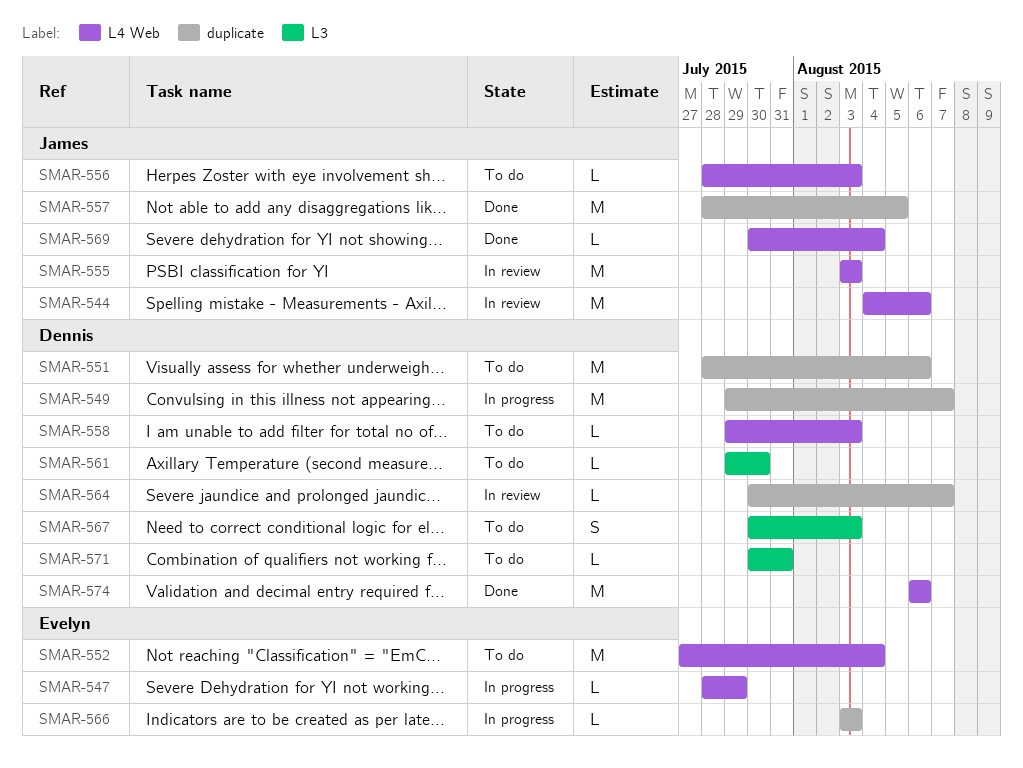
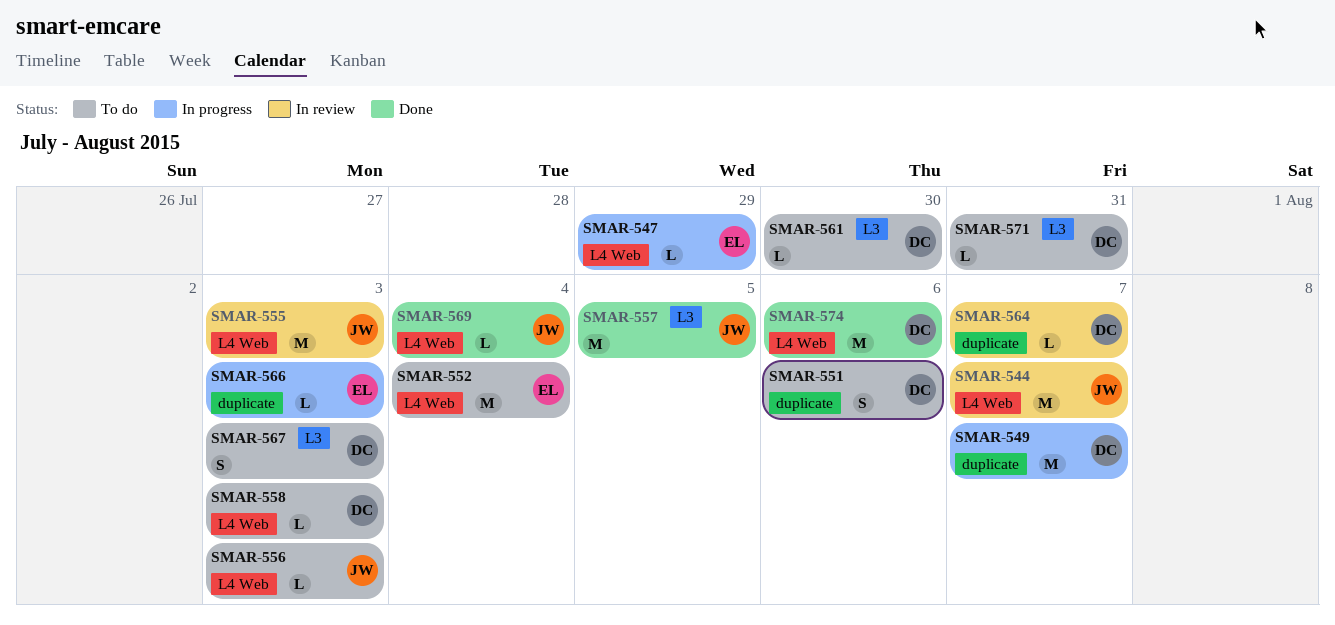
SMAR-544, due: Aug 6 -> Aug 7
SMAR-551, estimate: M -> S
SMAR-557, label: duplicate -> L3

